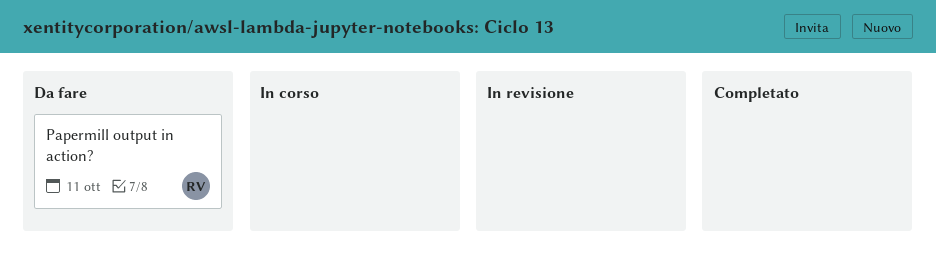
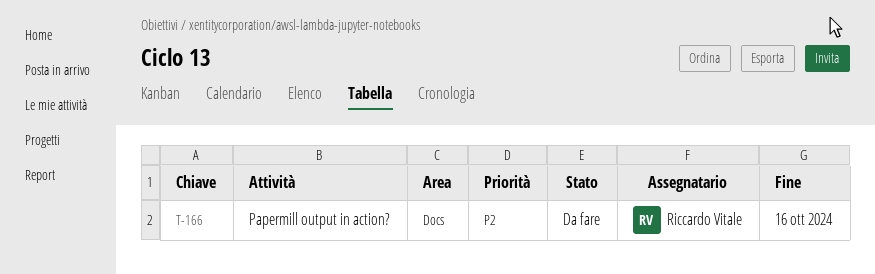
Papermill output in action?, due: Oct 11 -> Oct 16

